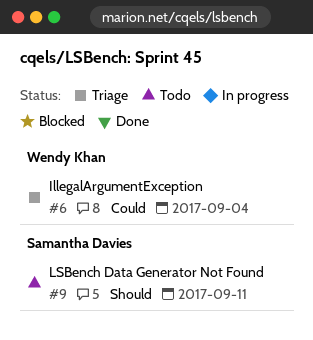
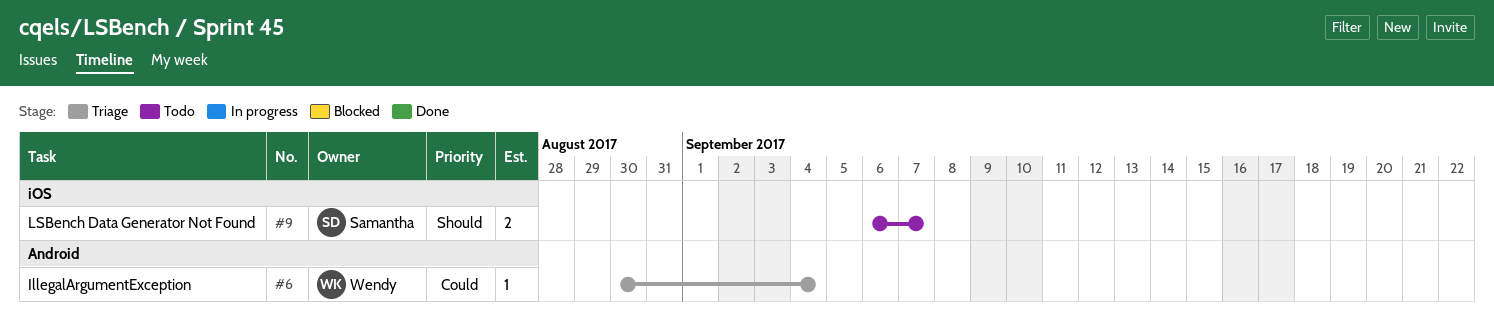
#9, due: Sep 11 -> Sep 7

